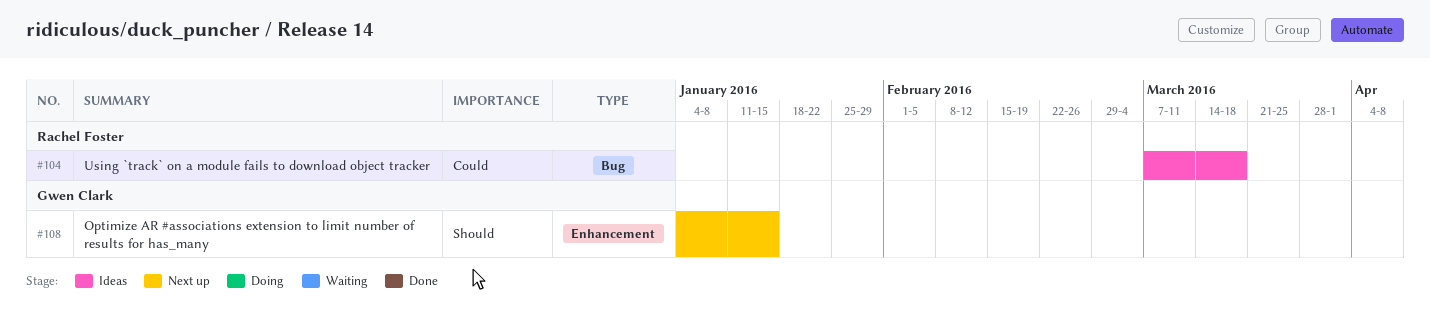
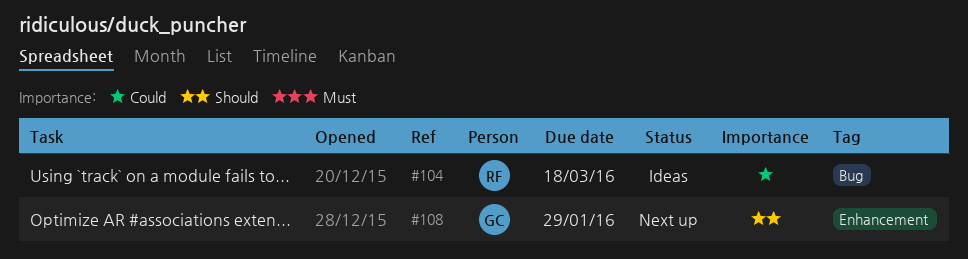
#108, due: Jan 15 -> Jan 29

